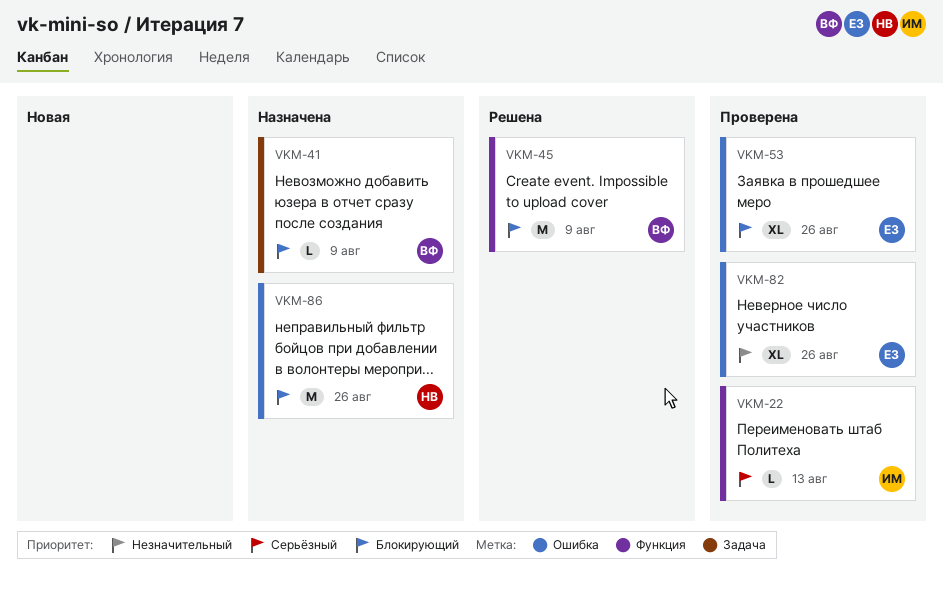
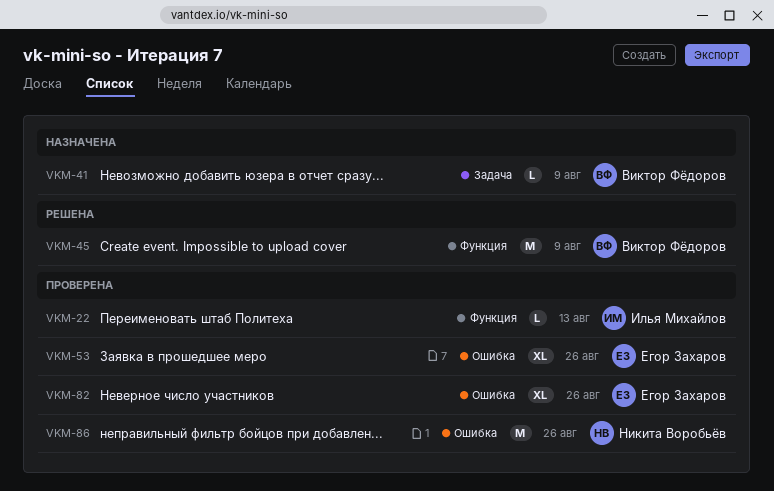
VKM-86, status: Назначена -> Проверена

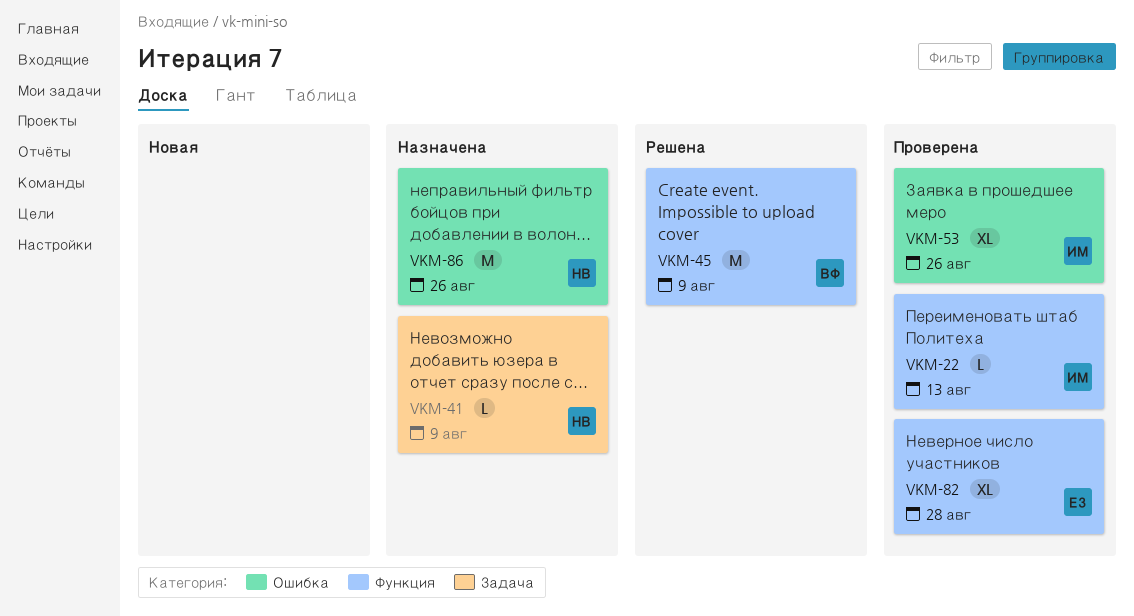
VKM-41, owner: Виктор Фёдоров -> Никита Воробьёв
VKM-53, owner: Егор Захаров -> Илья Михайлов
VKM-82, label: Ошибка -> Функция
VKM-82, due: Aug 26 -> Aug 28
VKM-86, status: Проверена -> Назначена

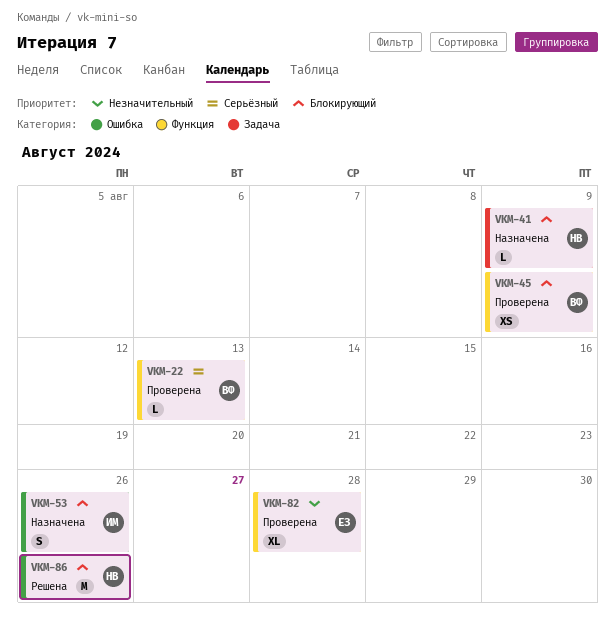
VKM-22, owner: ИМ -> ВФ
VKM-45, status: Решена -> Проверена
VKM-45, estimate: M -> XS
VKM-53, status: Проверена -> Назначена
VKM-53, estimate: XL -> S
VKM-86, status: Назначена -> Решена

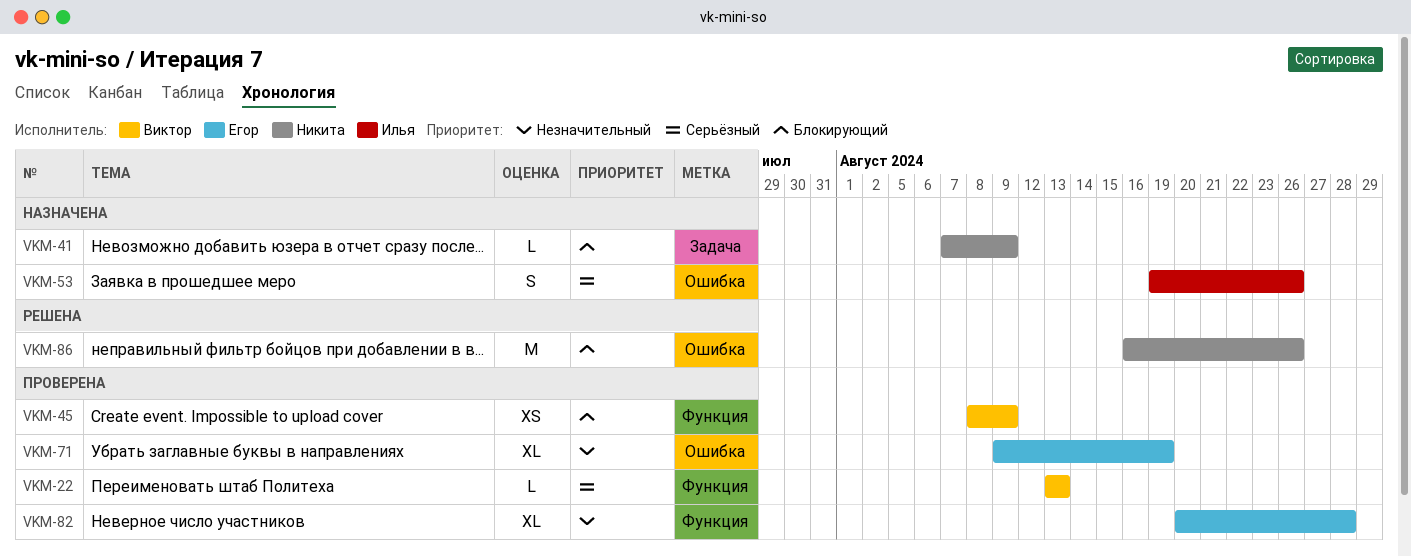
VKM-53, priority: Блокирующий -> Серьёзный
VKM-71: none -> present

